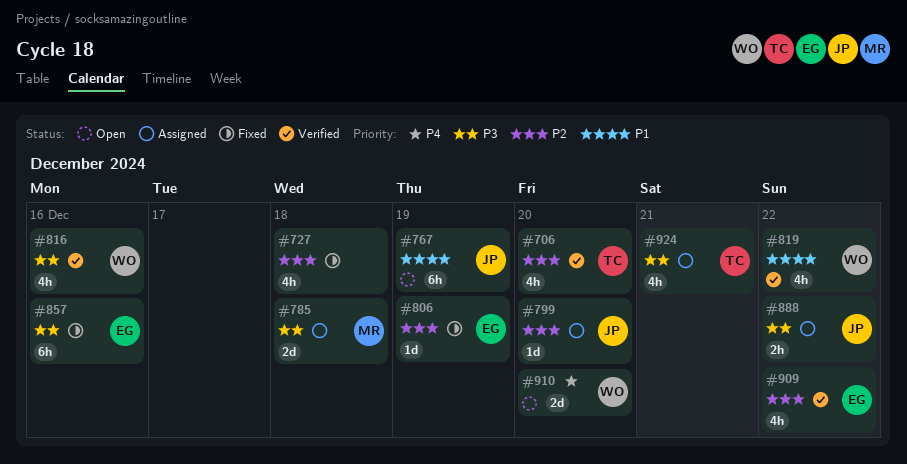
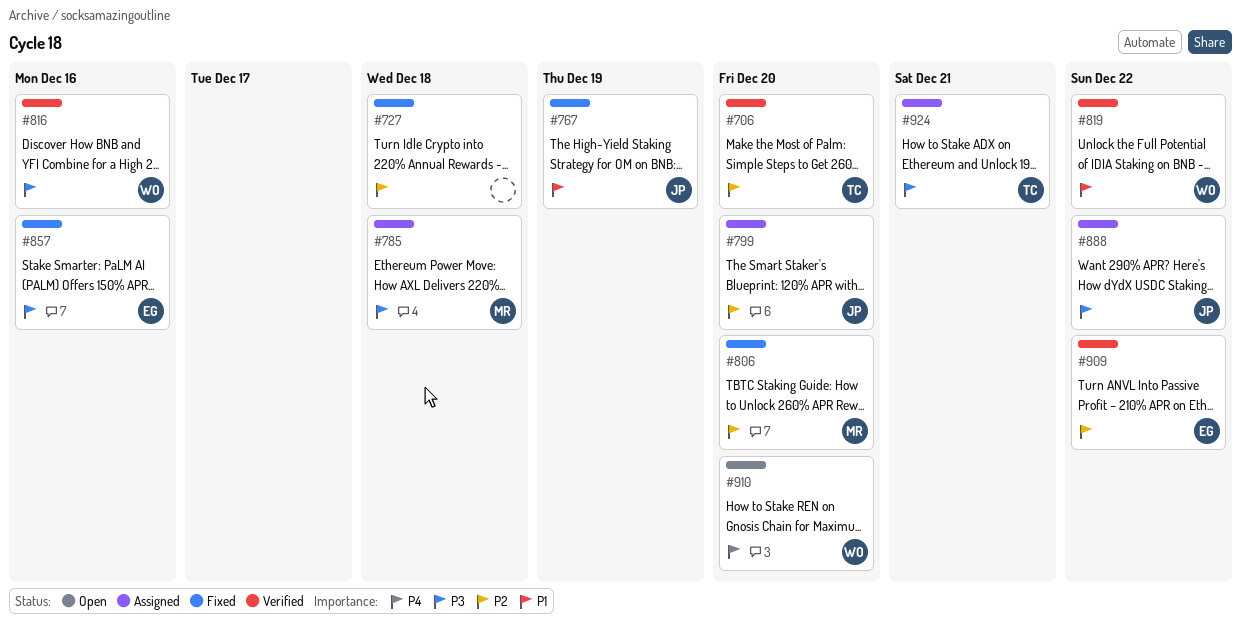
#767, status: Open -> Fixed
#806, owner: EG -> MR
#806, due: Dec 19 -> Dec 20

